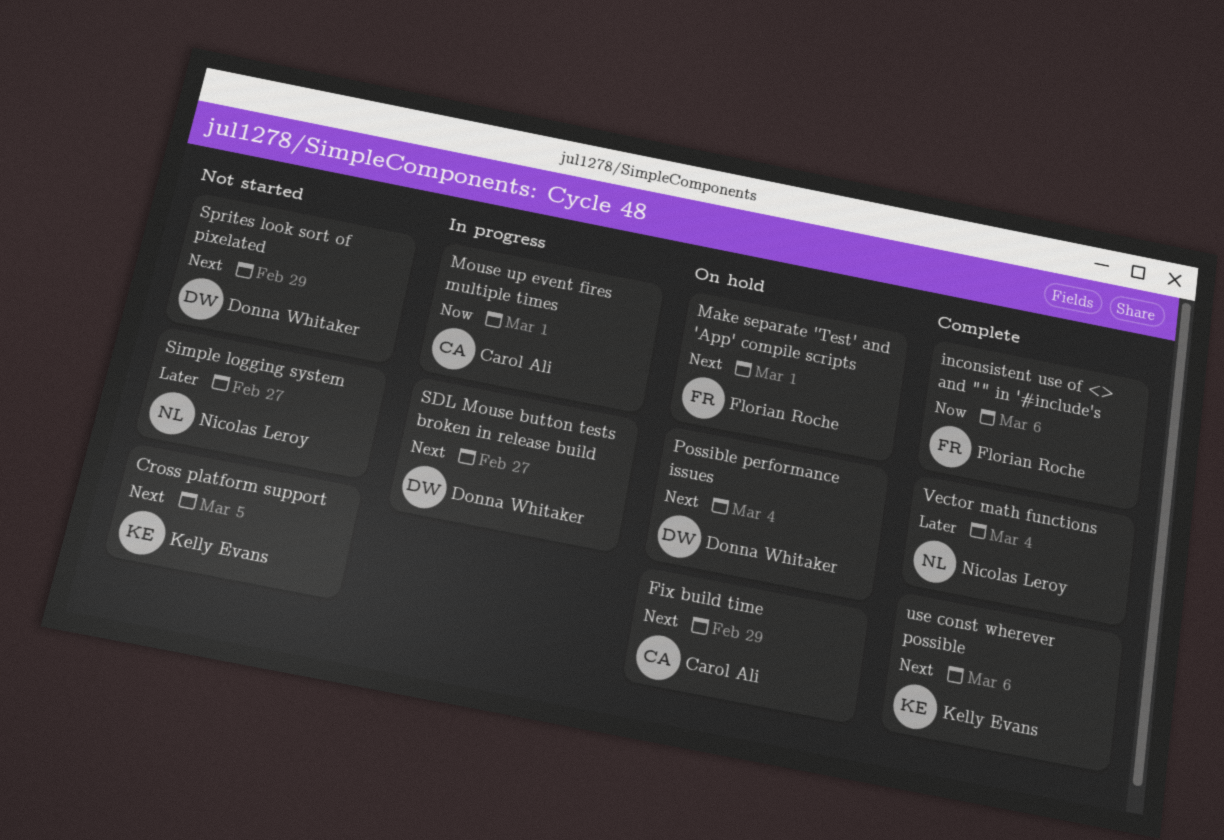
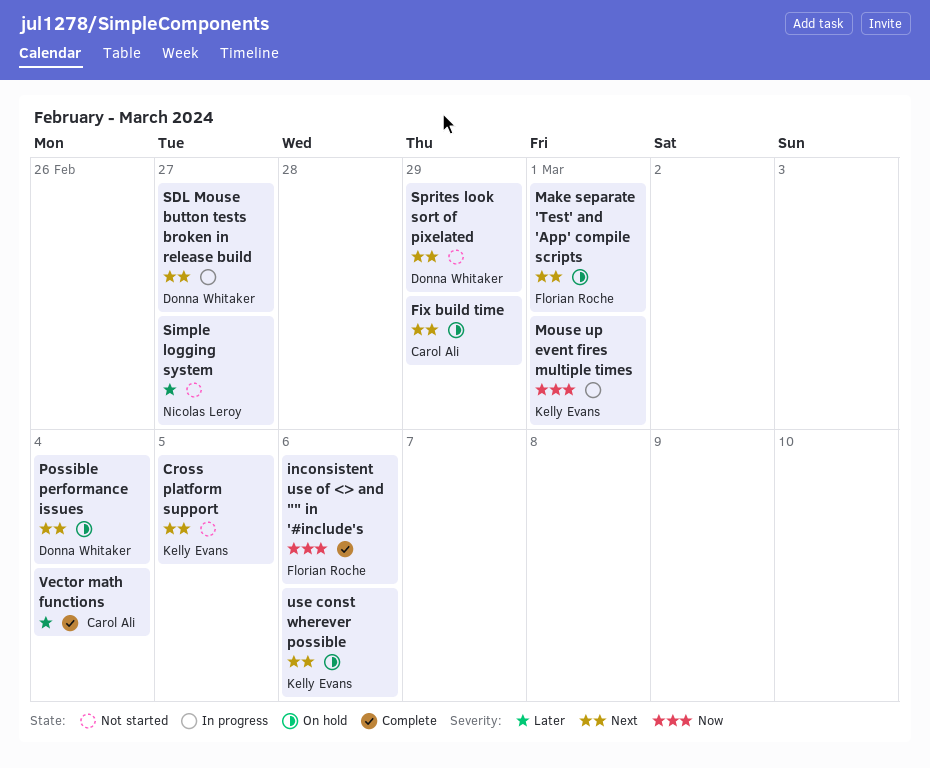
Mouse up event fires multiple times, owner: Carol Ali -> Kelly Evans
use const wherever possible, status: Complete -> On hold
Vector math functions, owner: Nicolas Leroy -> Carol Ali

